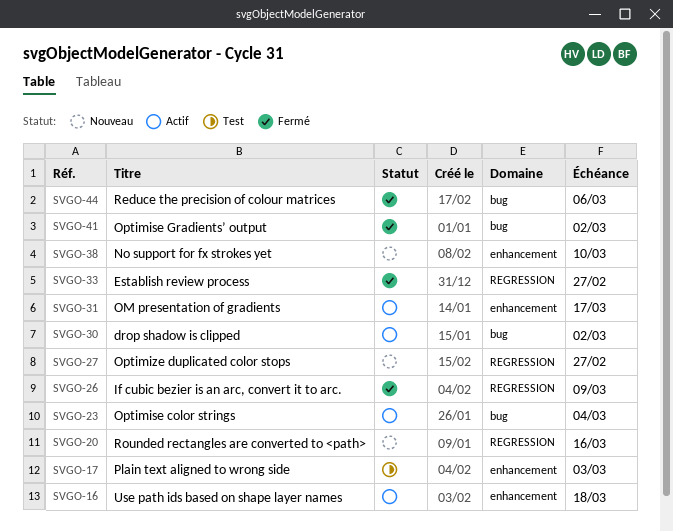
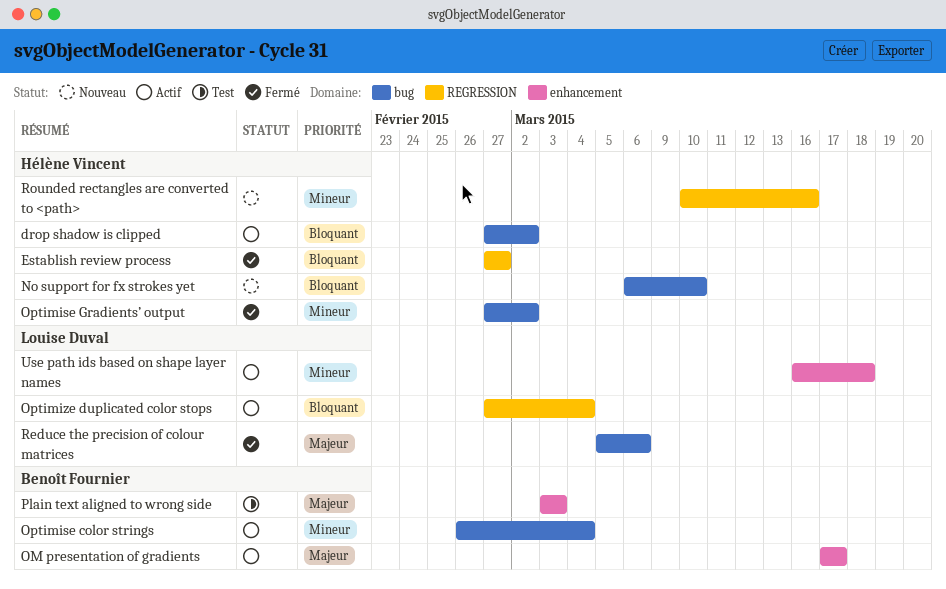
If cubic bezier is an arc, convert it to arc.: present -> none
No support for fx strokes yet, label: enhancement -> bug
Optimize duplicated color stops, status: Nouveau -> Actif
Optimize duplicated color stops, due: Feb 27 -> Mar 4

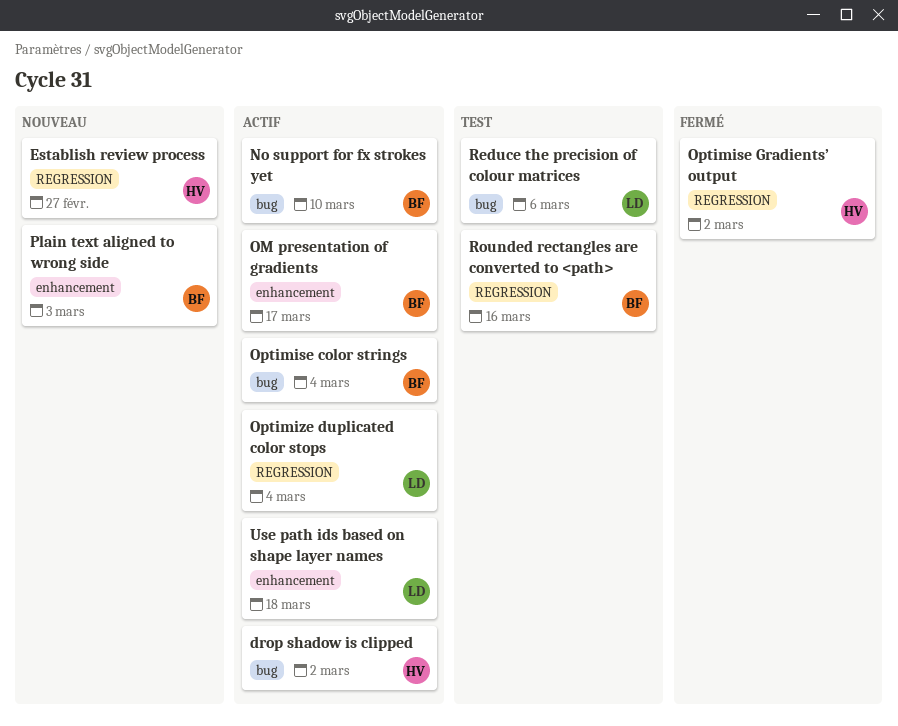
Establish review process, status: Fermé -> Nouveau
No support for fx strokes yet, status: Nouveau -> Actif
No support for fx strokes yet, owner: Hélène Vincent -> Benoît Fournier
Optimise Gradients’ output, label: bug -> REGRESSION
Plain text aligned to wrong side, status: Test -> Nouveau
Reduce the precision of colour matrices, status: Fermé -> Test
Rounded rectangles are converted to <path>, status: Nouveau -> Test
Rounded rectangles are converted to <path>, owner: Hélène Vincent -> Benoît Fournier

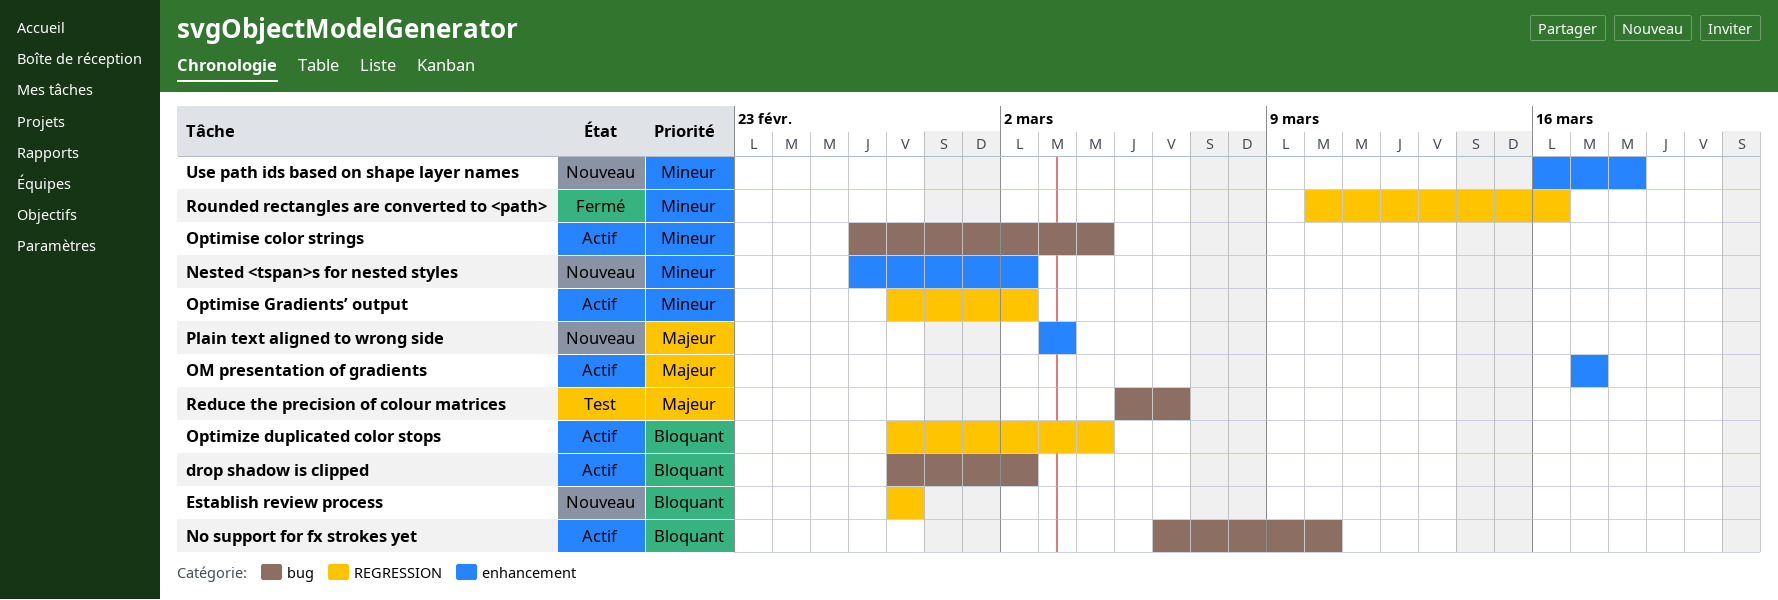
Nested <tspan>s for nested styles: none -> present
Optimise Gradients’ output, status: Fermé -> Actif
Rounded rectangles are converted to <path>, status: Test -> Fermé
Use path ids based on shape layer names, status: Actif -> Nouveau

